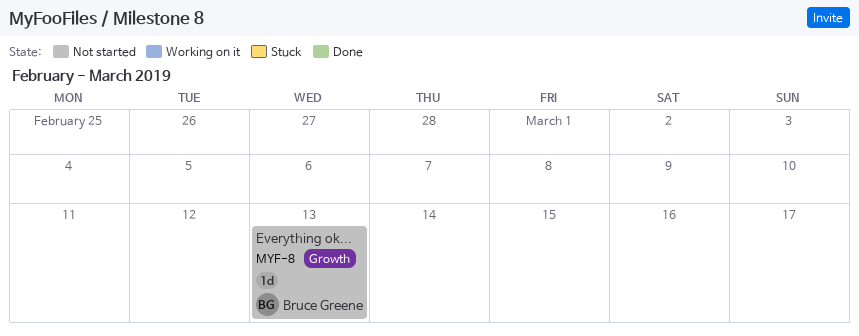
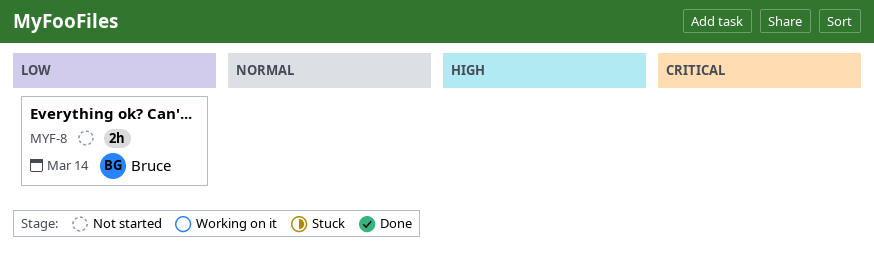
MYF-8, estimate: 1d -> 2h
MYF-8, due: Mar 13 -> Mar 14

